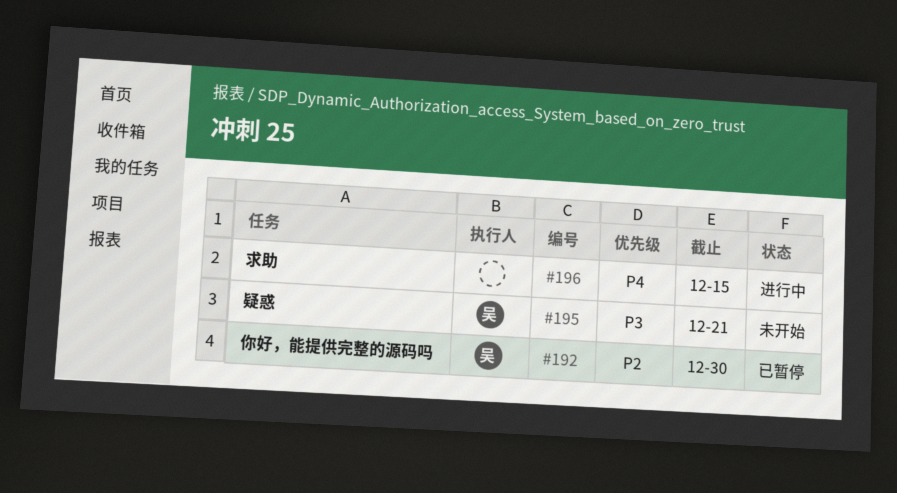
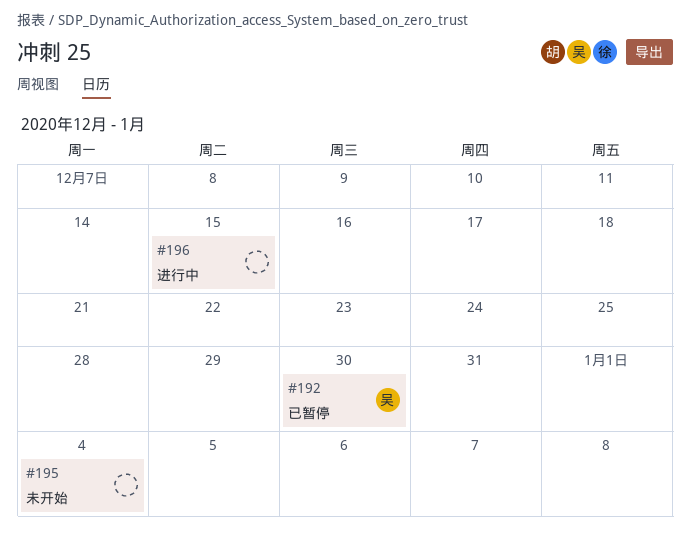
#195, owner: 吴 -> none
#195, due: Dec 21 -> Jan 4

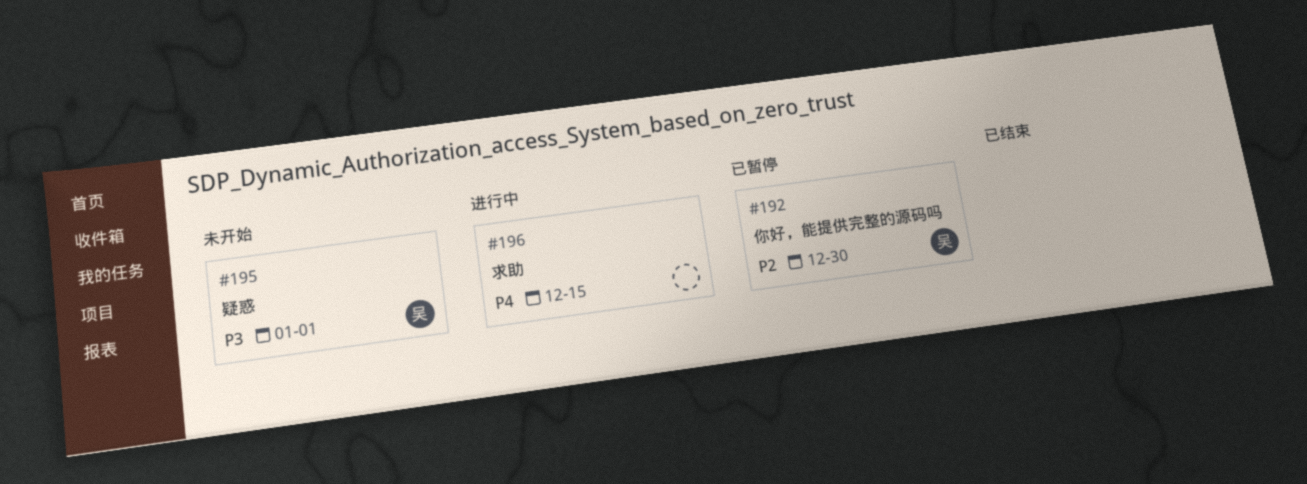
#195, owner: none -> 吴
#195, due: Jan 4 -> Jan 1

